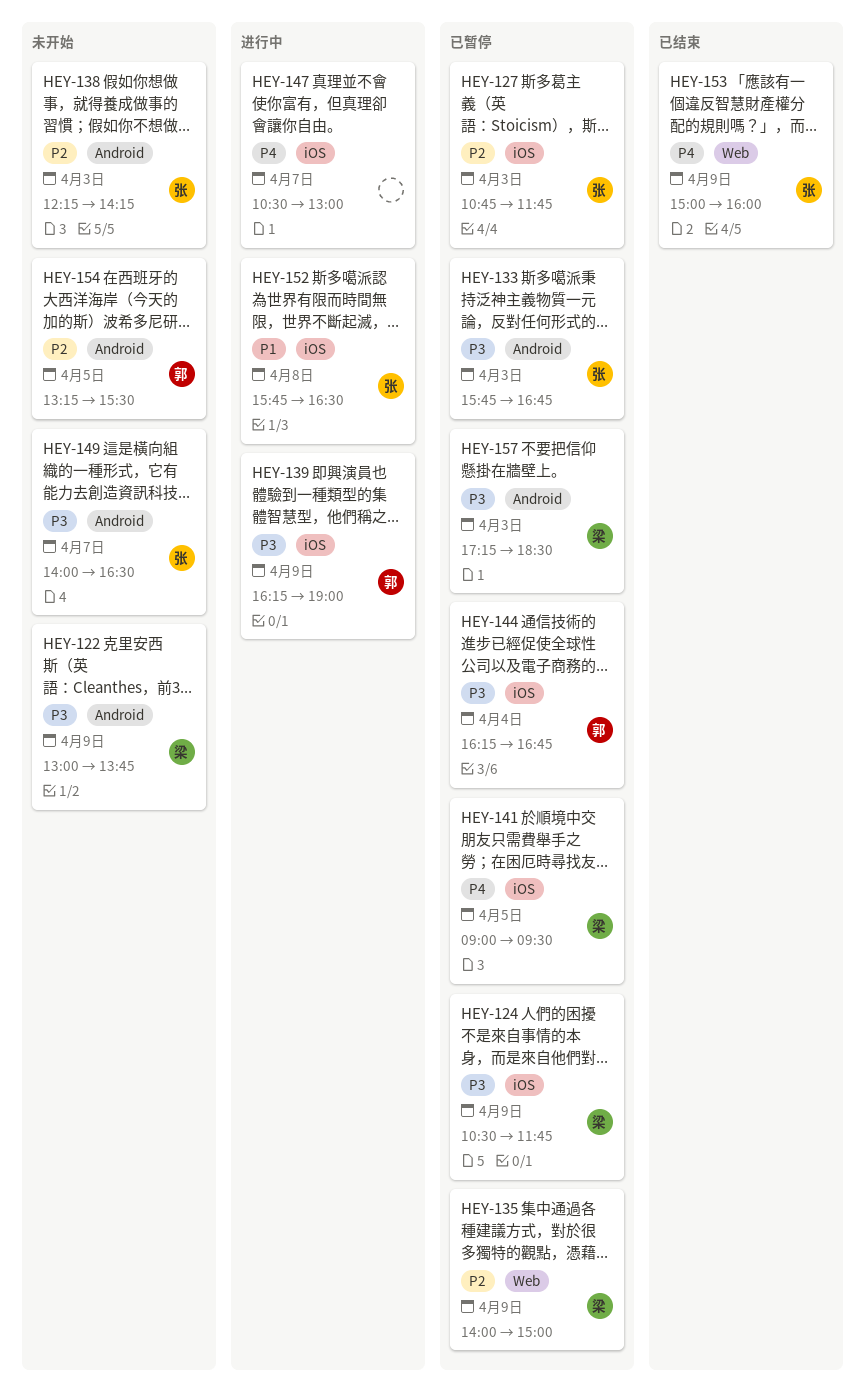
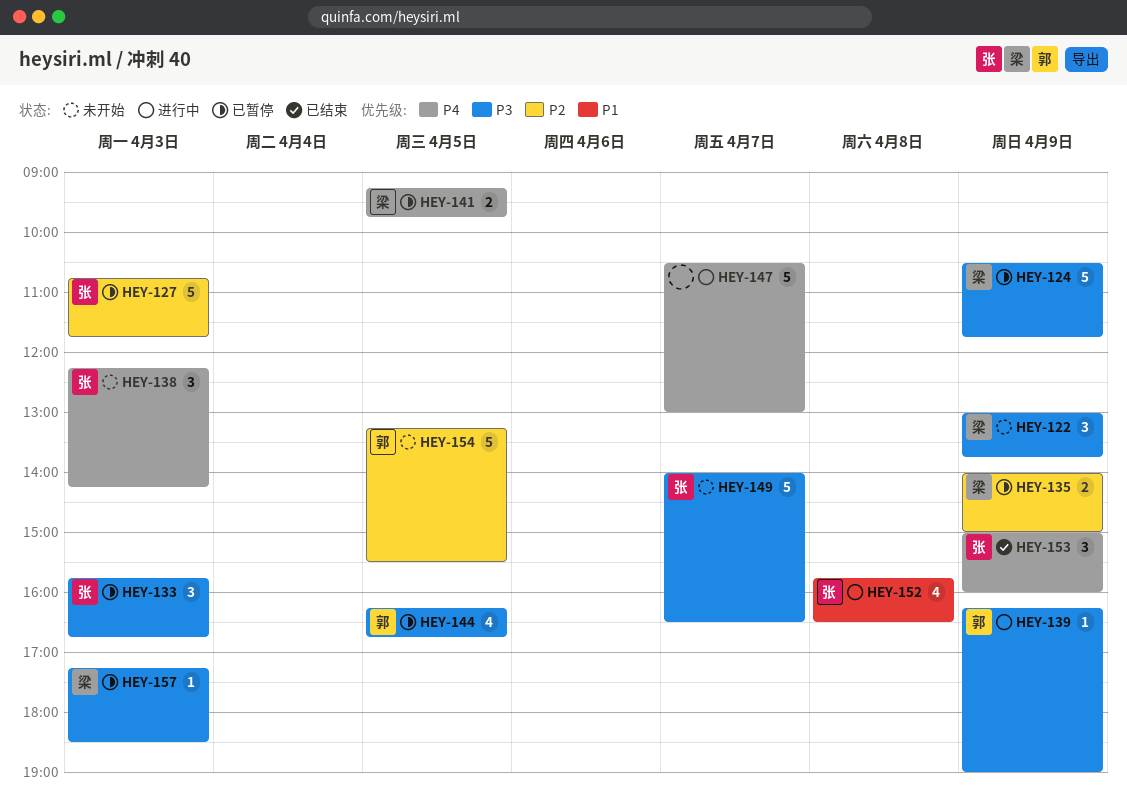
HEY-138, priority: P2 -> P4
HEY-141, begins: 09:00 -> 09:15
HEY-141, ends: 09:30 -> 09:45
HEY-144, day: Apr 4 -> Apr 5

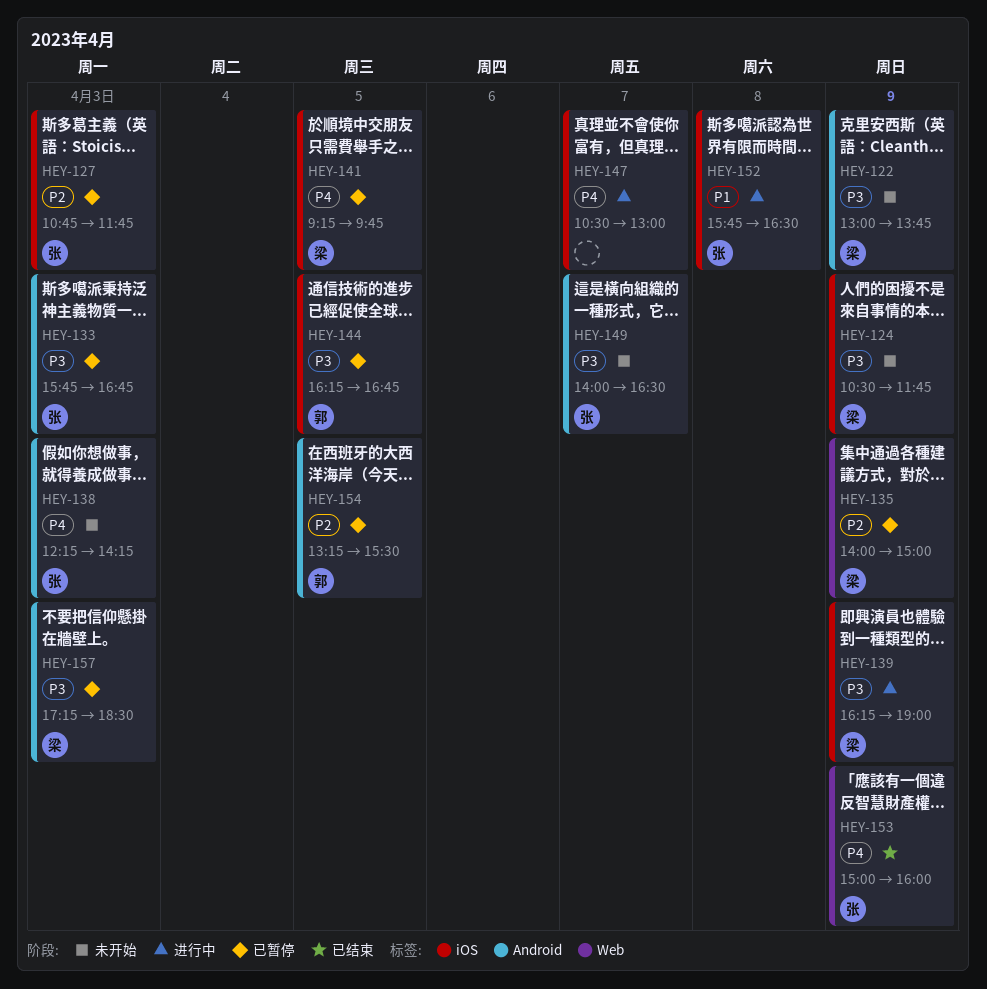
HEY-124, status: 已暂停 -> 未开始
HEY-139, owner: 郭 -> 梁
HEY-154, status: 未开始 -> 已暂停

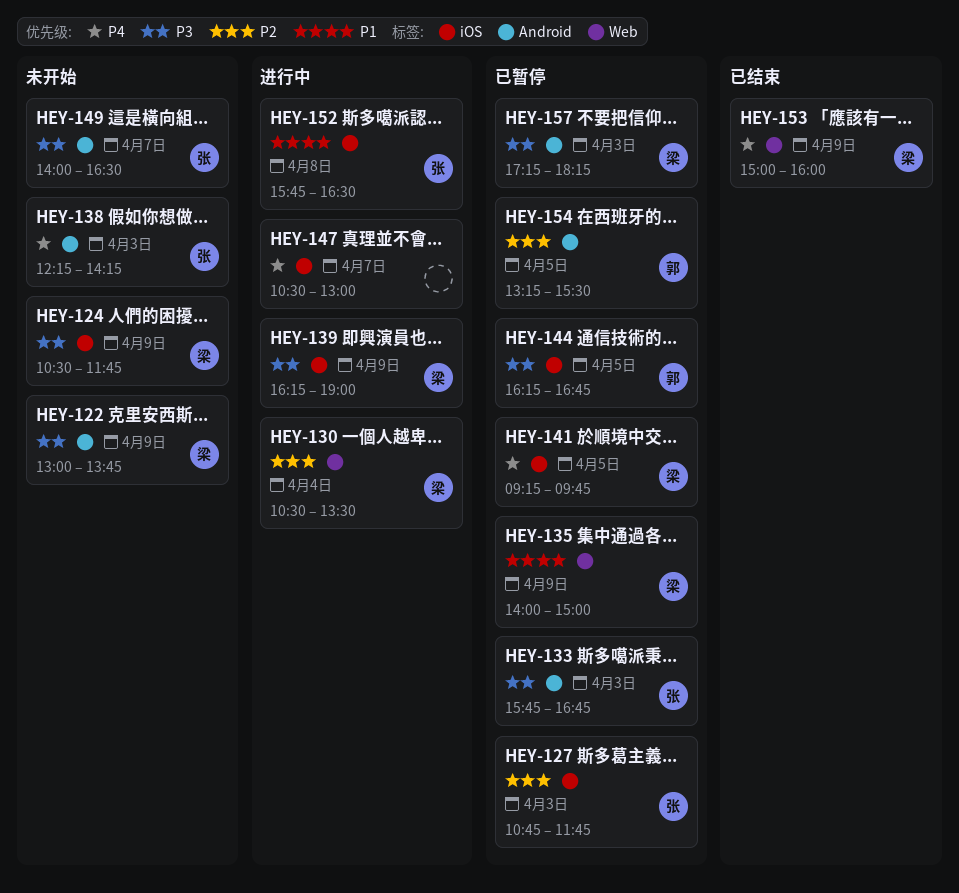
HEY-130: none -> present
HEY-135, priority: P2 -> P1
HEY-153, owner: 张 -> 梁
HEY-157, ends: 18:30 -> 18:15

